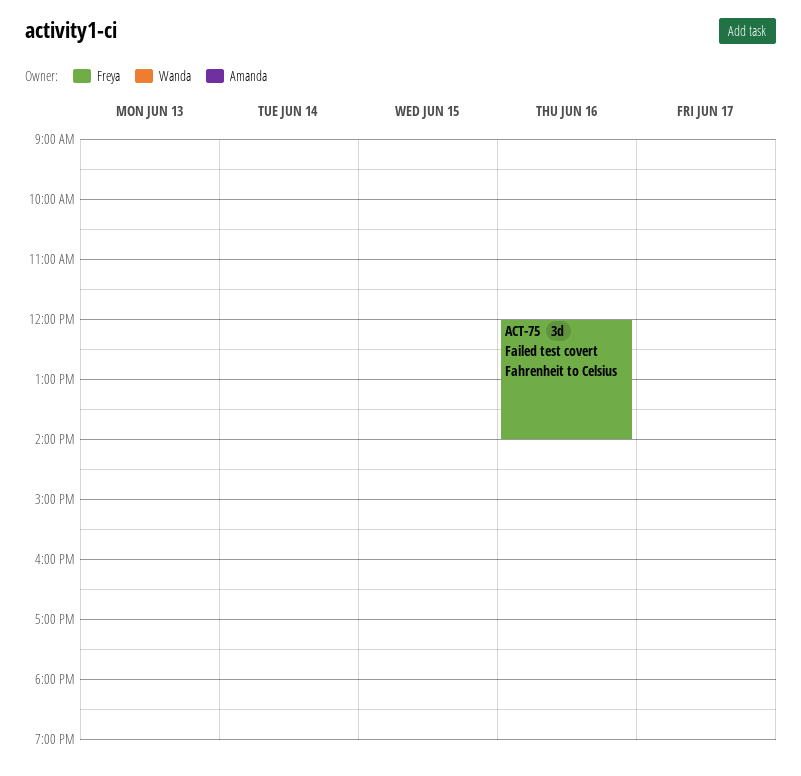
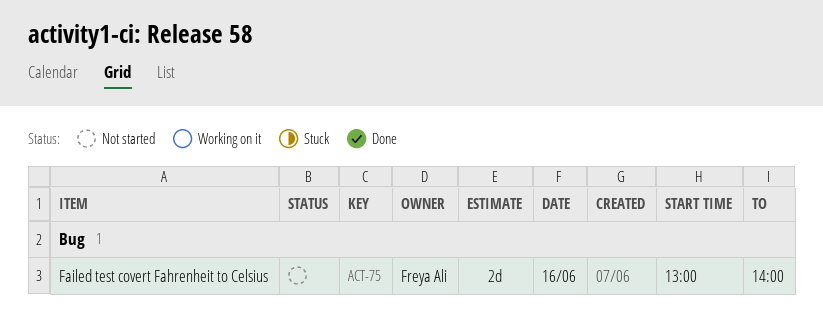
ACT-75, estimate: 3d -> 2d
ACT-75, begins: 12:00 -> 13:00

